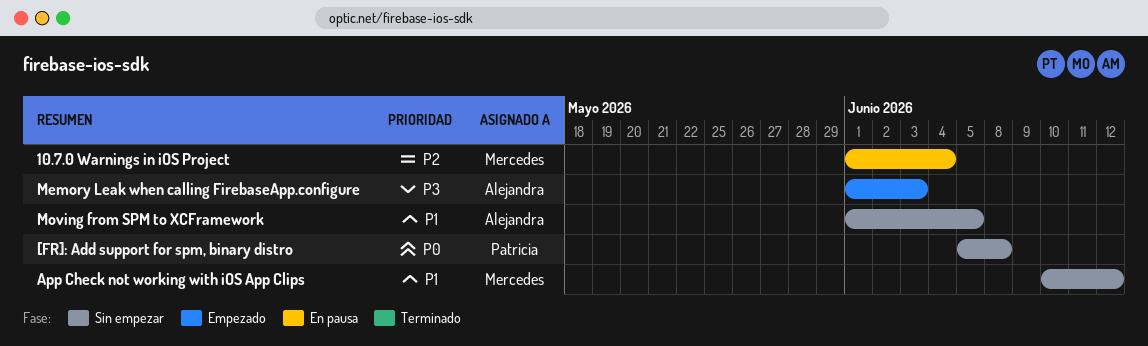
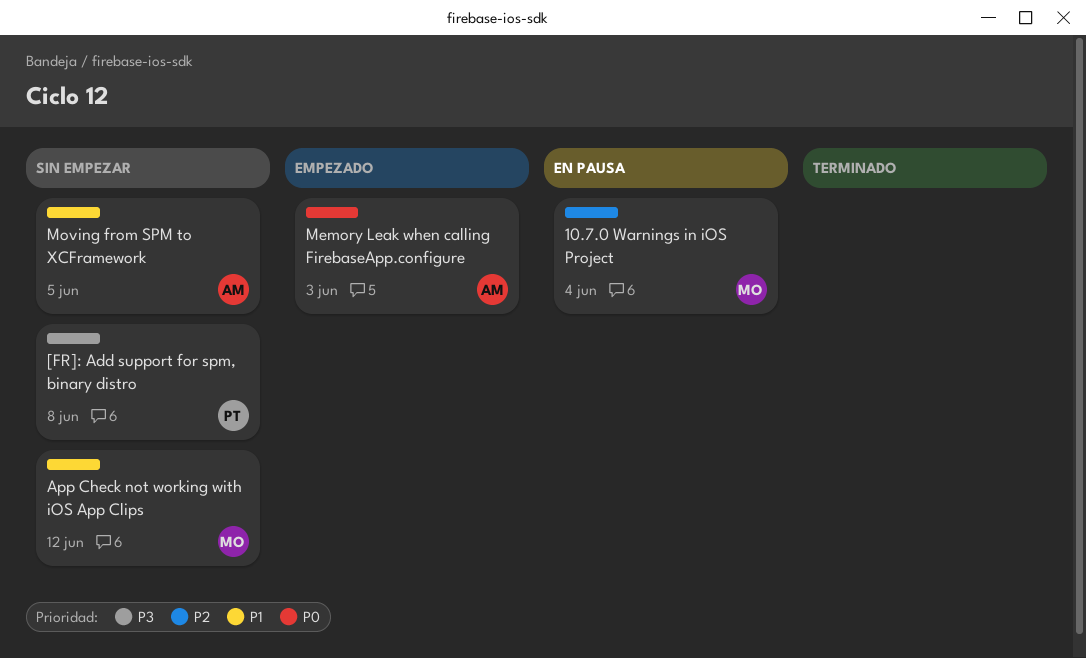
[FR]: Add support for spm, binary distro, priority: P0 -> P3
Memory Leak when calling FirebaseApp.configure, priority: P3 -> P0

